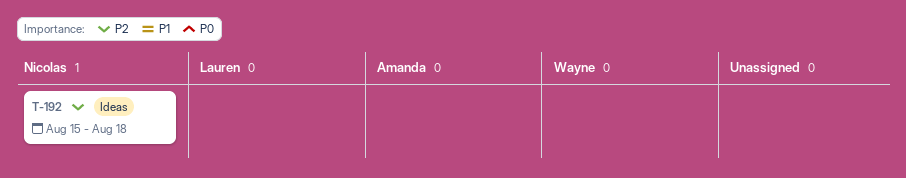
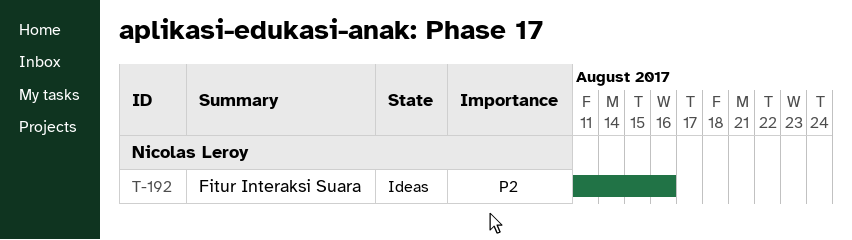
T-192, start: Aug 15 -> Aug 11
T-192, due: Aug 18 -> Aug 16

